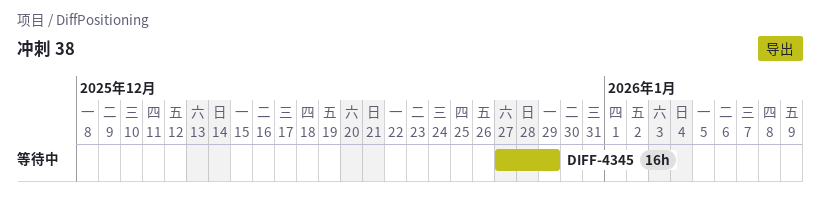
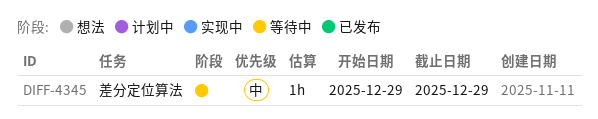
DIFF-4345, estimate: 16h -> 1h
DIFF-4345, start: Dec 27 -> Dec 29

